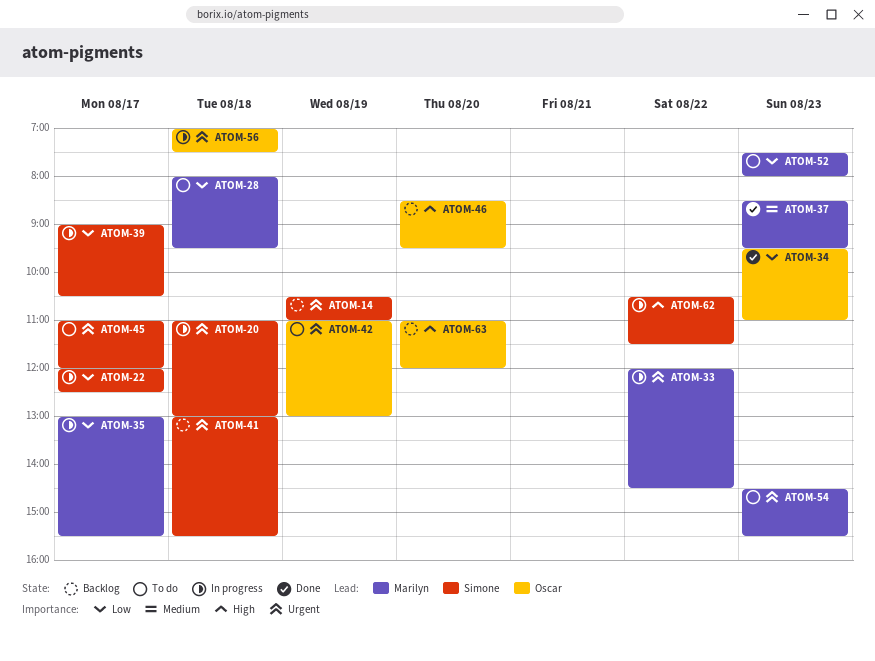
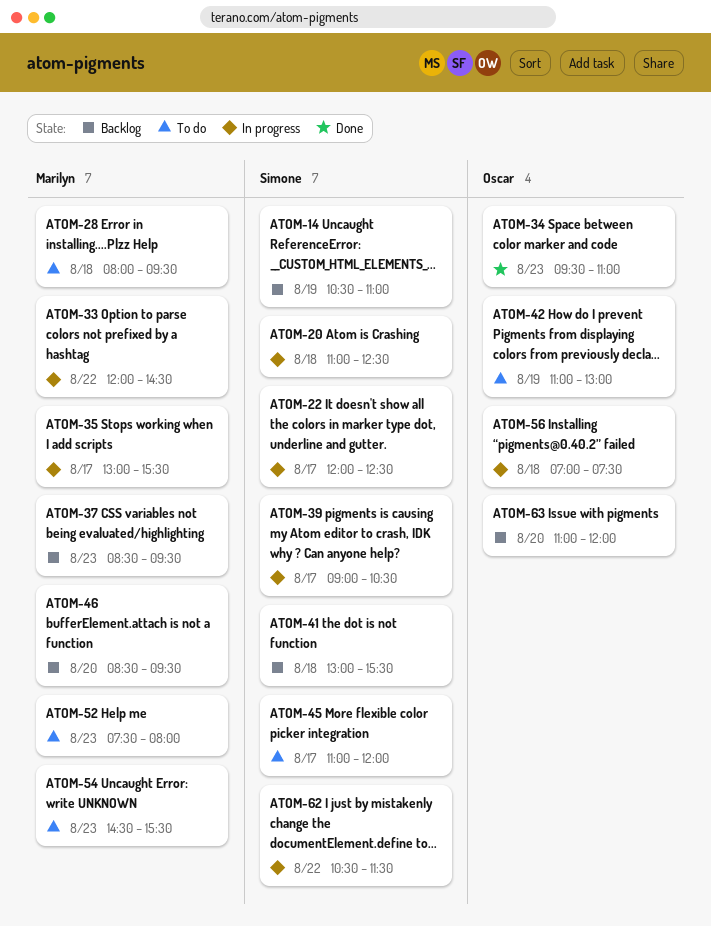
ATOM-20, ends: 13:00 -> 12:30
ATOM-37, status: Done -> Backlog
ATOM-46, owner: Oscar -> Marilyn

